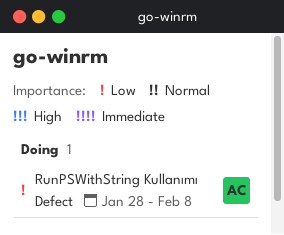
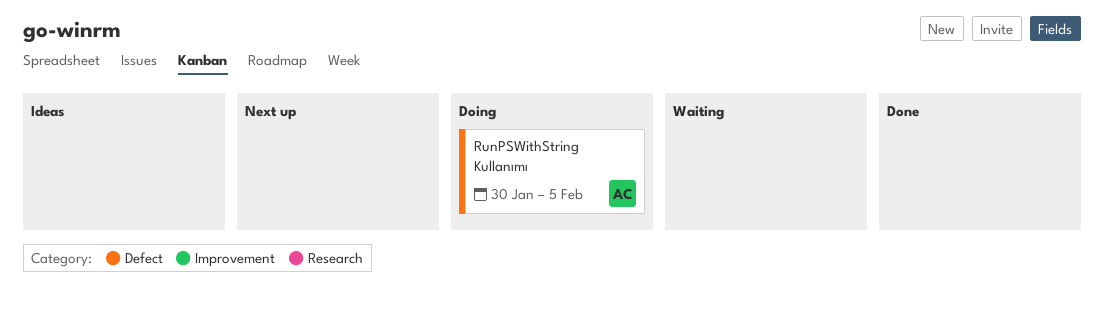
RunPSWithString Kullanımı, start: Jan 28 -> Jan 30
RunPSWithString Kullanımı, due: Feb 8 -> Feb 5

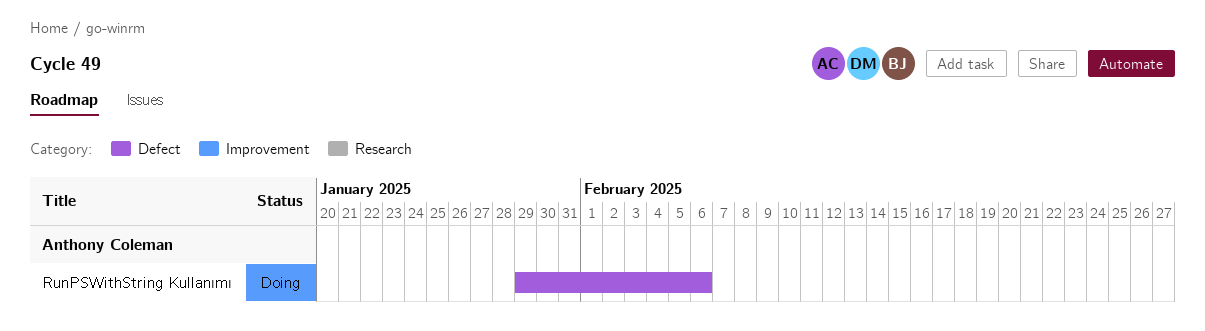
RunPSWithString Kullanımı, start: Jan 30 -> Jan 29
RunPSWithString Kullanımı, due: Feb 5 -> Feb 6

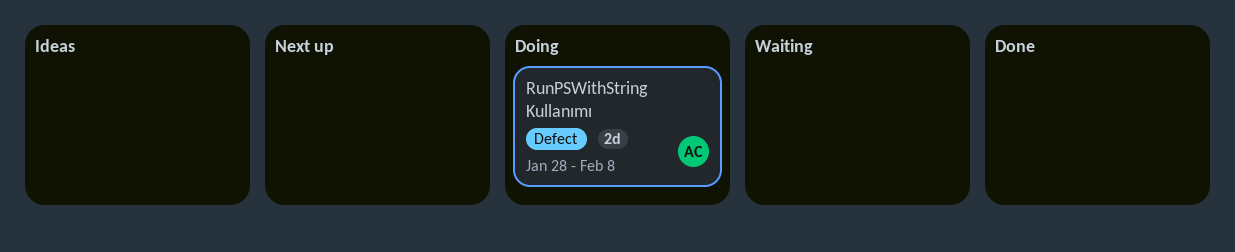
RunPSWithString Kullanımı, start: Jan 29 -> Jan 28
RunPSWithString Kullanımı, due: Feb 6 -> Feb 8

